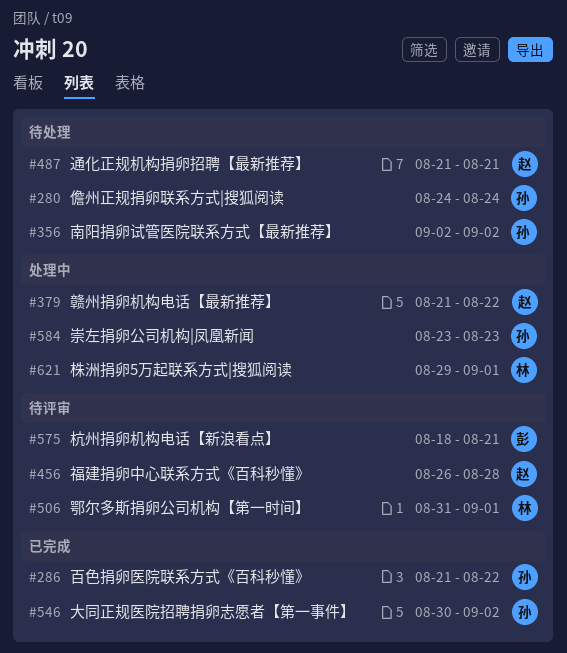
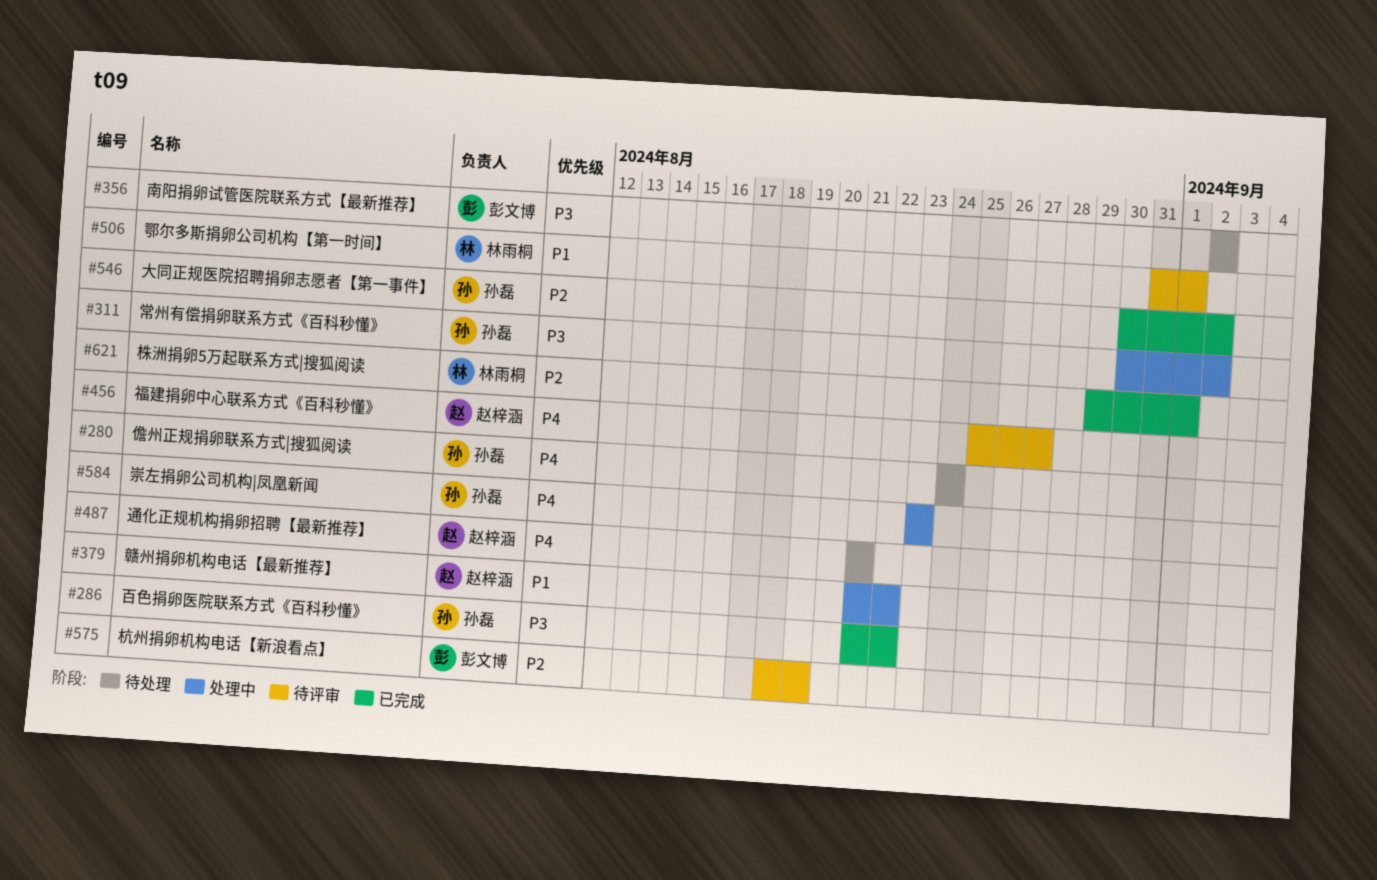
#311: none -> present
#356, owner: 孙磊 -> 彭文博
#456, start: Aug 26 -> Aug 25
#456, due: Aug 28 -> Aug 27
#575, due: Aug 21 -> Aug 19
#621, status: 处理中 -> 已完成

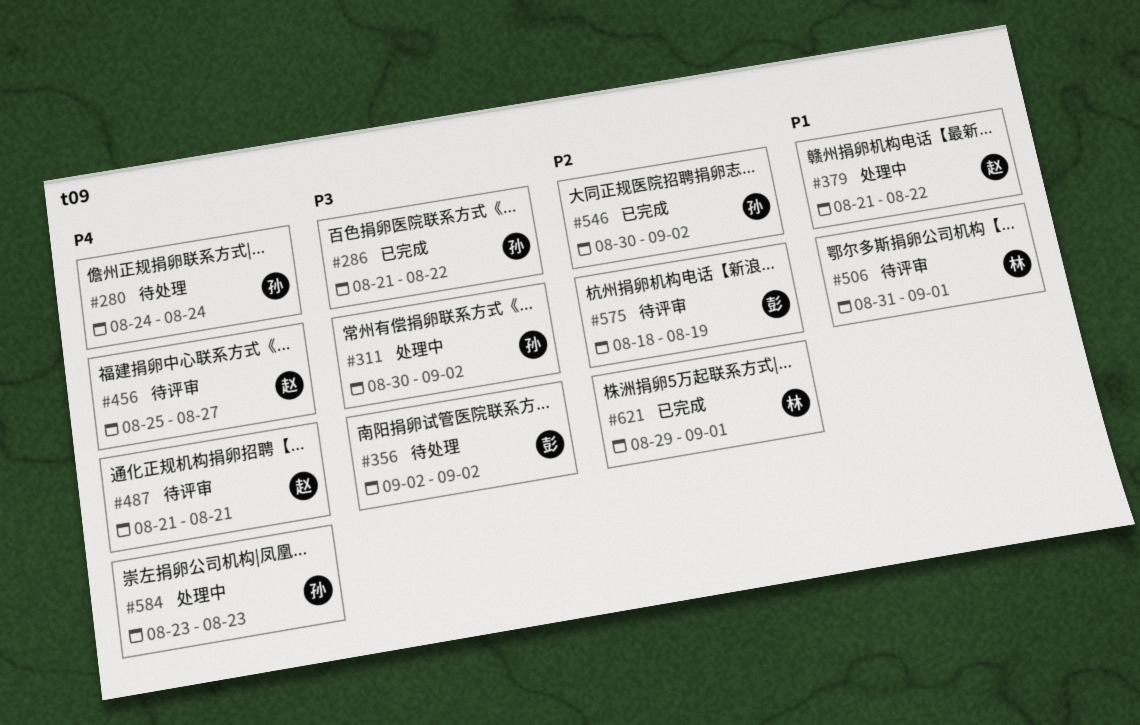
#487, status: 待处理 -> 待评审

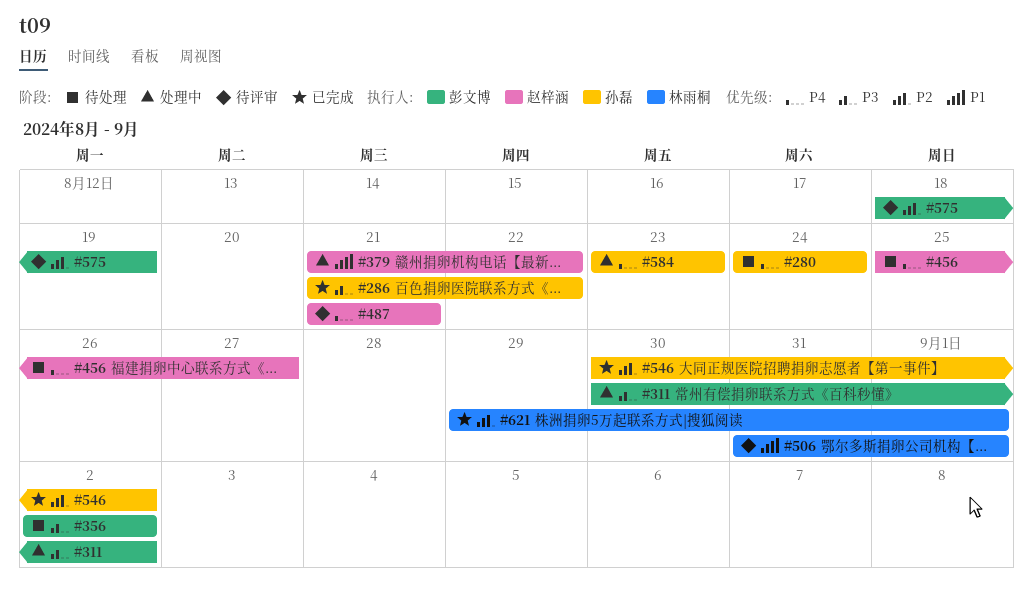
#311, owner: 孙磊 -> 彭文博
#456, status: 待评审 -> 待处理

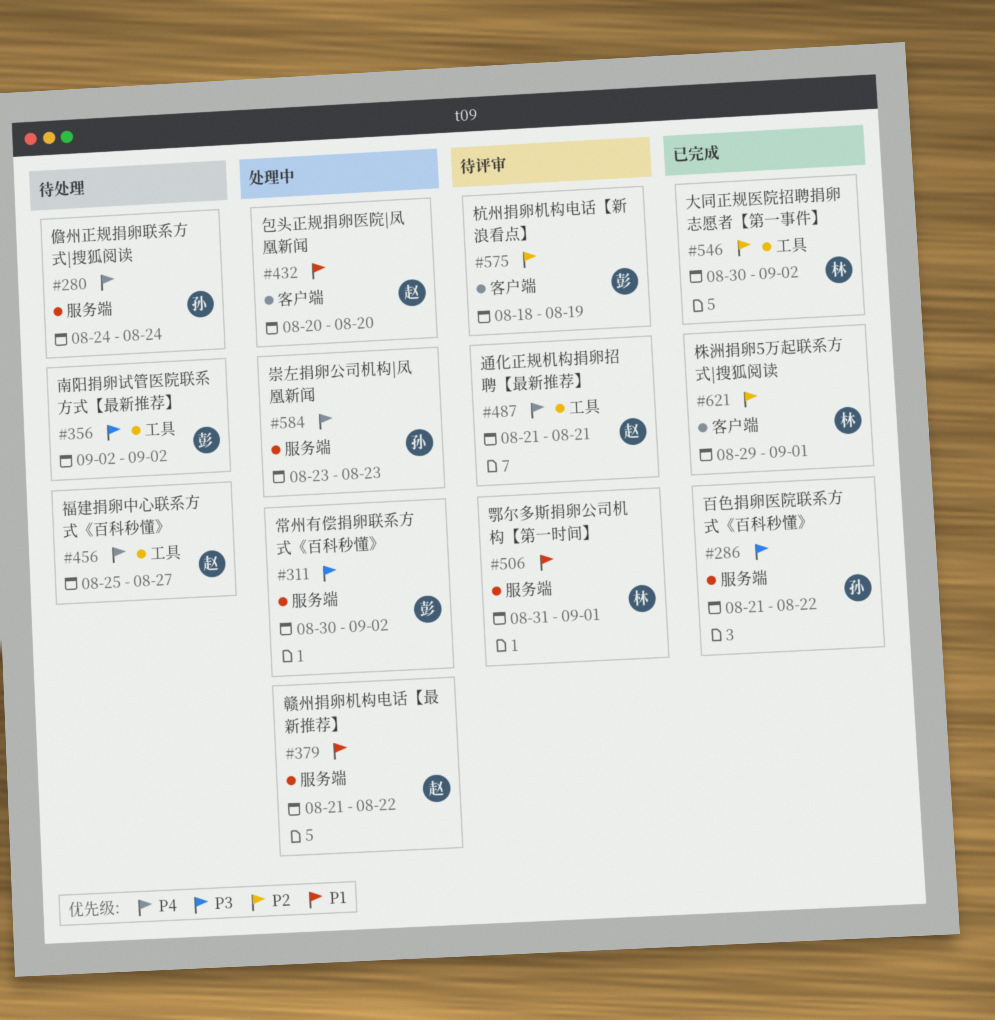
#432: none -> present
#546, owner: 孙磊 -> 林雨桐

